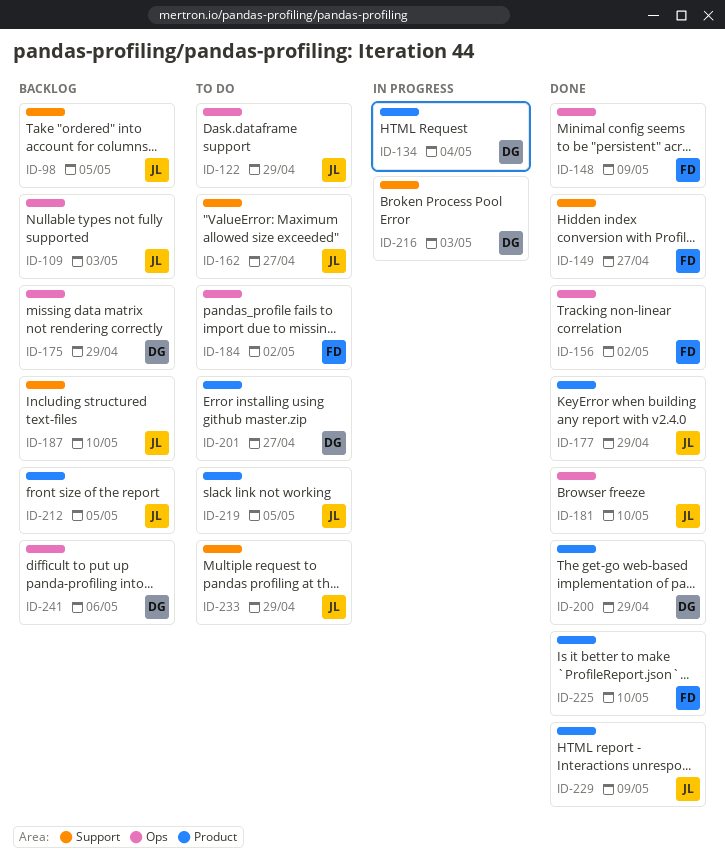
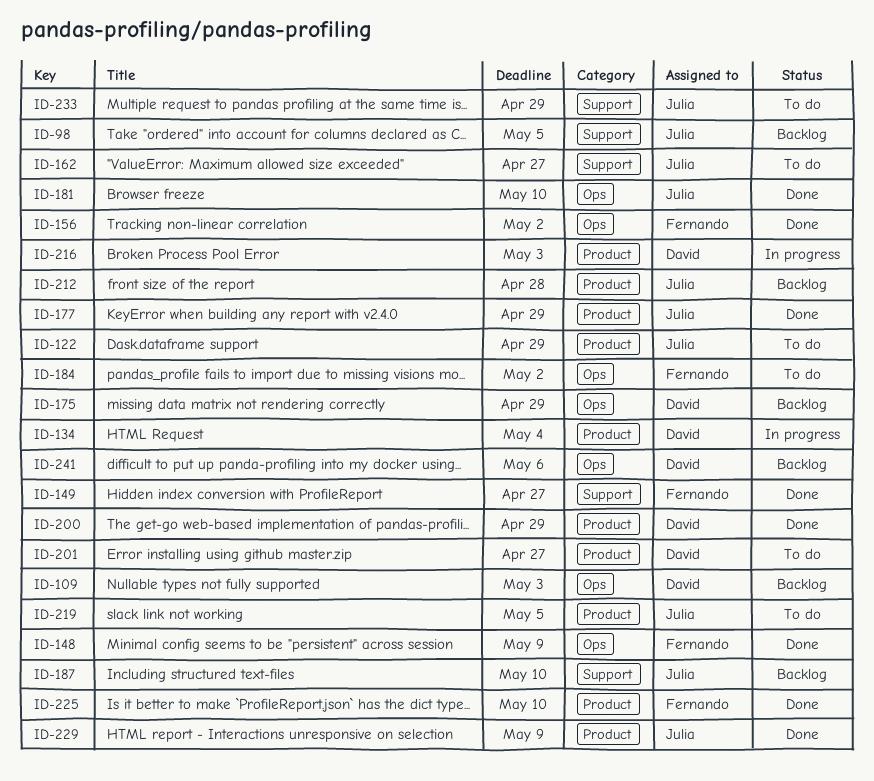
ID-109, owner: Julia -> David
ID-122, label: Ops -> Product
ID-212, due: May 5 -> Apr 28
ID-216, label: Support -> Product

